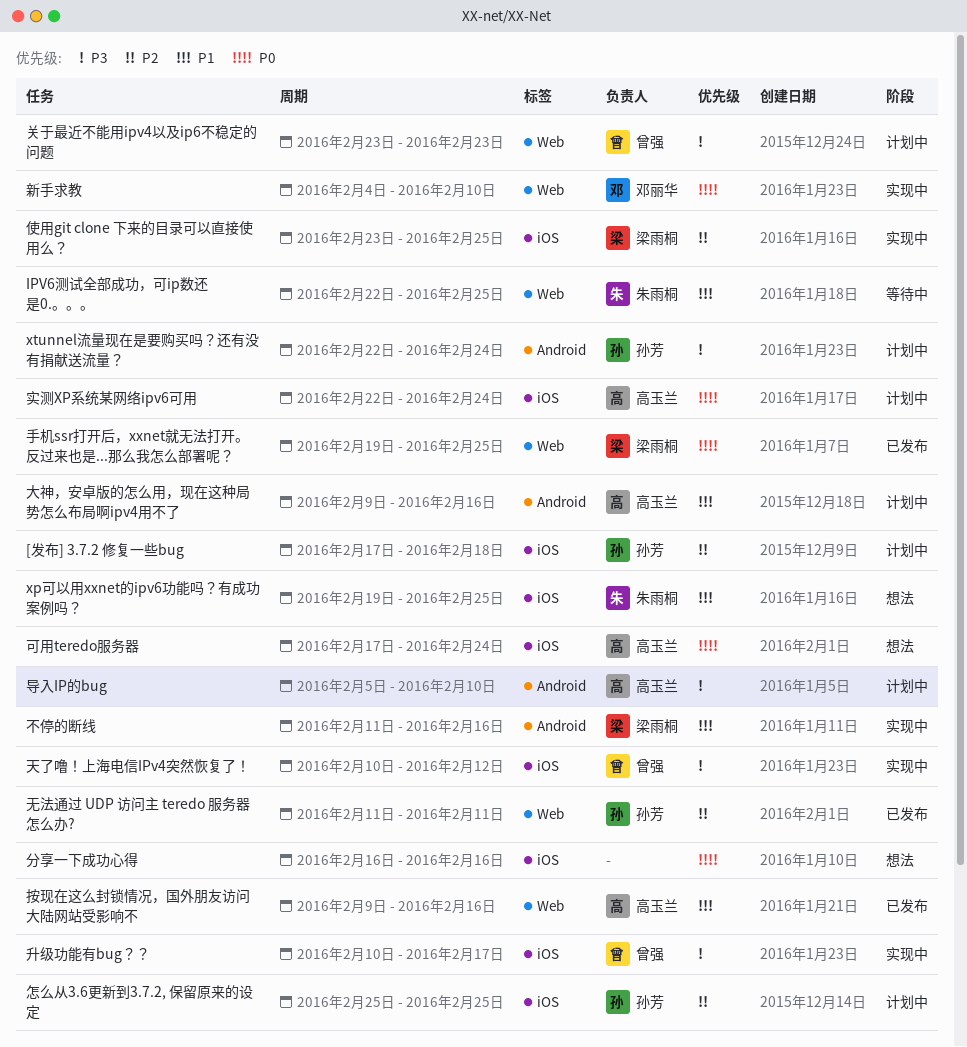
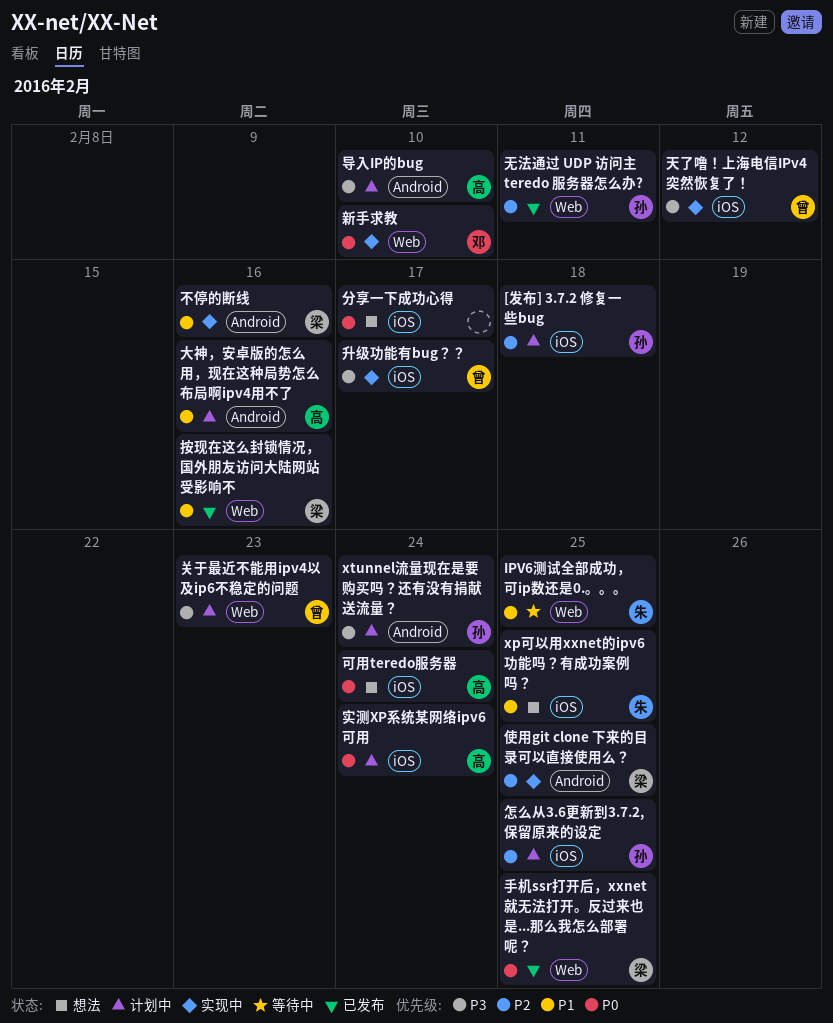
使用git clone 下来的目录可以直接使用么？, label: iOS -> Android
分享一下成功心得, due: Feb 16 -> Feb 17
按现在这么封锁情况，国外朋友访问大陆网站受影响不, owner: 高玉兰 -> 梁雨桐

